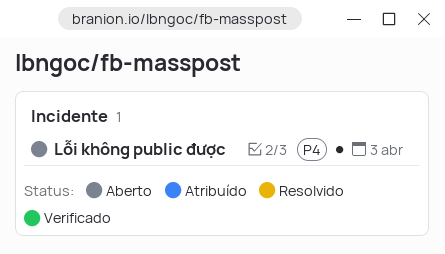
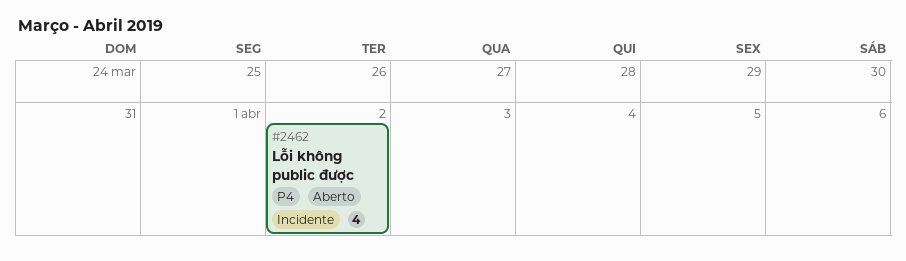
Lỗi không public được, estimate: 1 -> 4
Lỗi không public được, due: Apr 3 -> Apr 2

